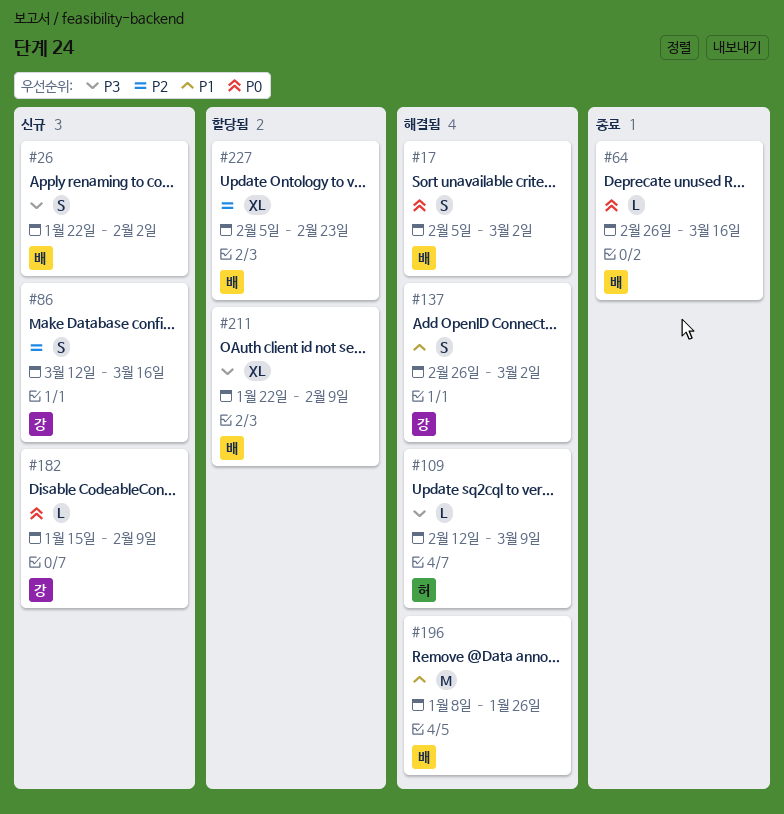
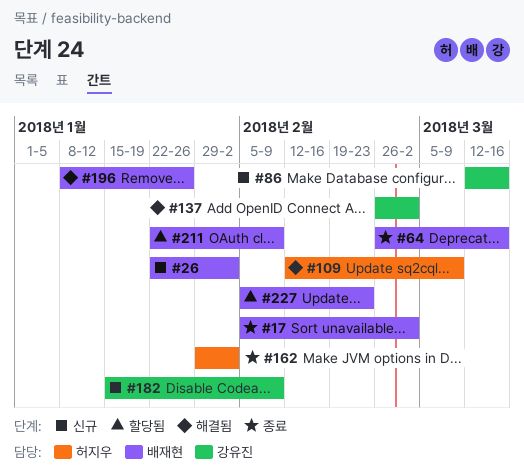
#17, status: 해결됨 -> 종료
#162: none -> present

